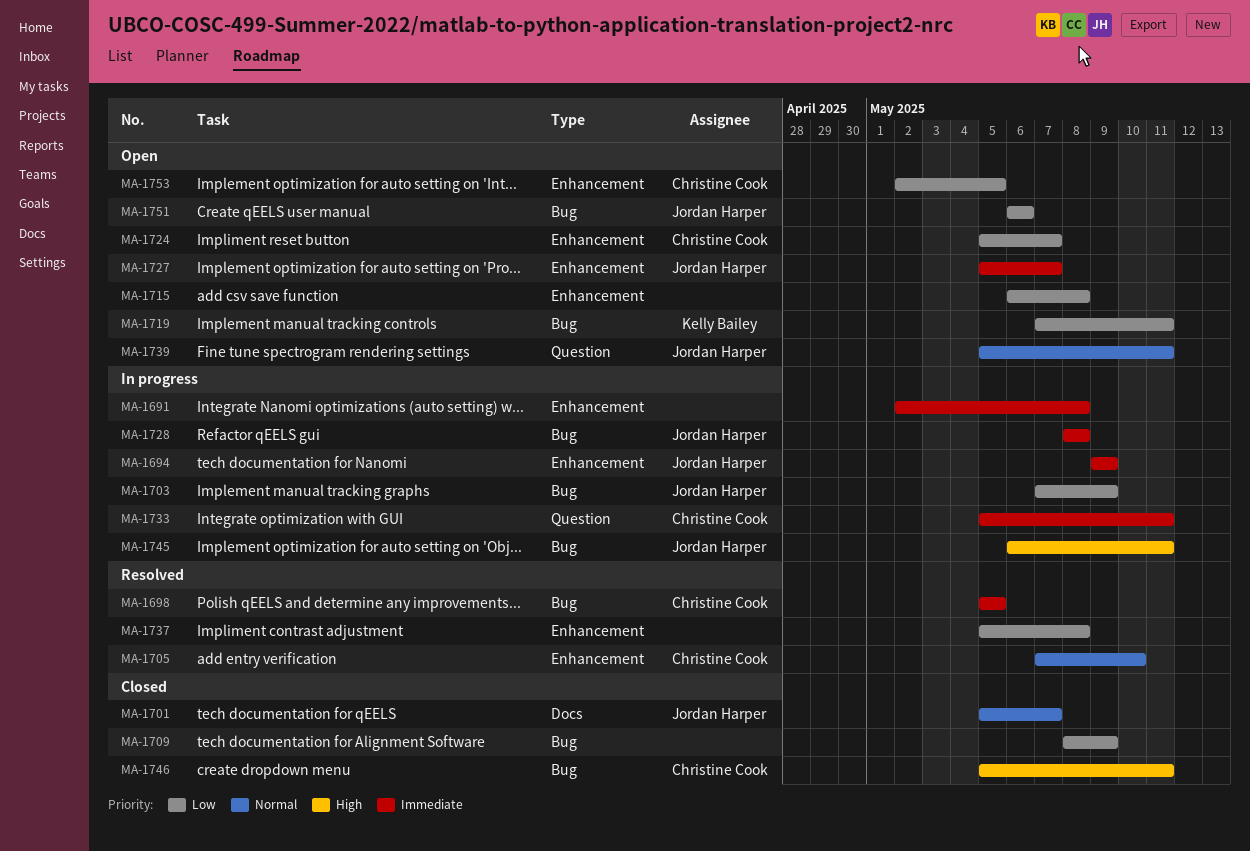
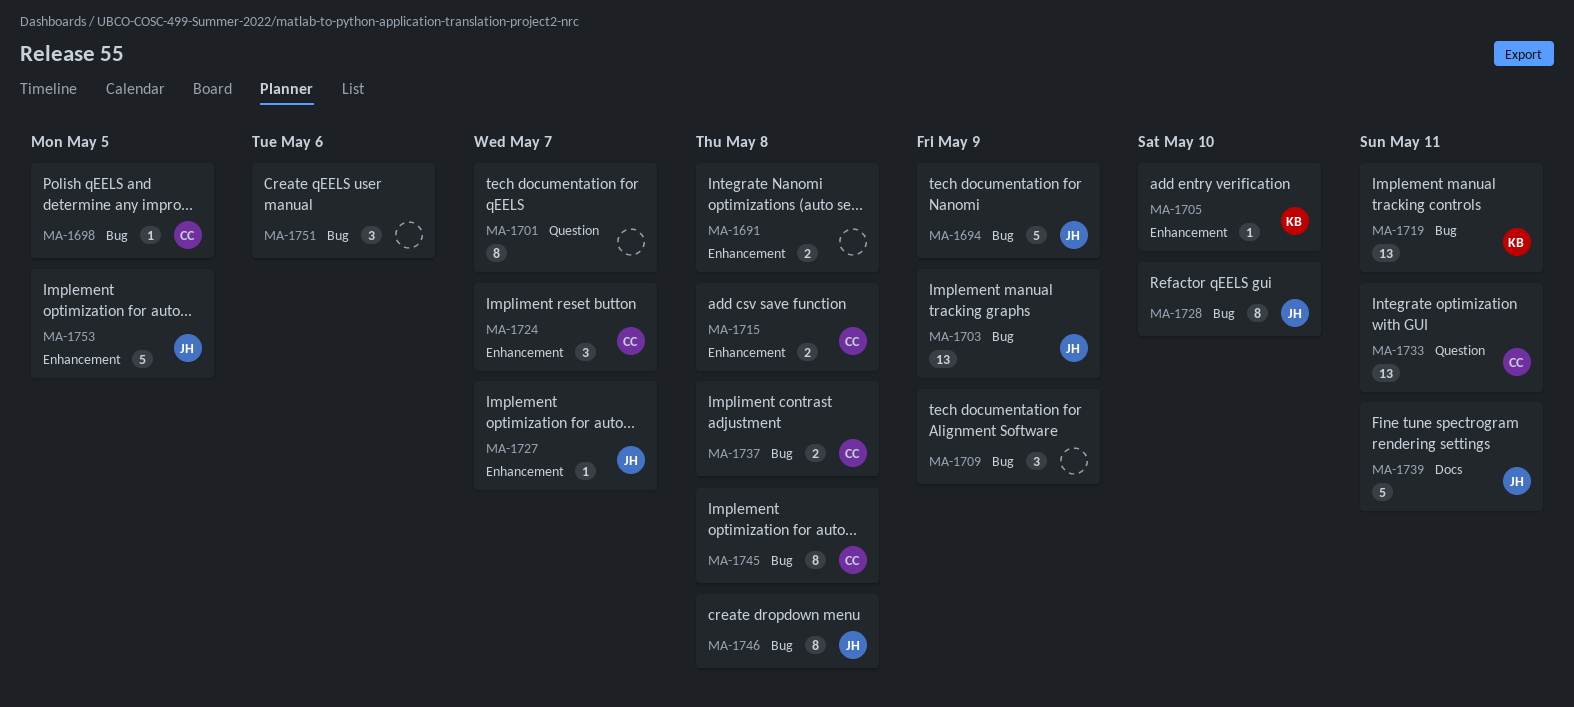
MA-1694, label: Enhancement -> Bug
MA-1701, owner: Jordan Harper -> none
MA-1701, label: Docs -> Question
MA-1705, owner: Christine Cook -> Kelly Bailey
MA-1715, owner: none -> Christine Cook
MA-1728, due: May 8 -> May 10
MA-1737, owner: none -> Christine Cook
MA-1737, label: Enhancement -> Bug
MA-1739, label: Question -> Docs
MA-1745, owner: Jordan Harper -> Christine Cook
MA-1745, due: May 11 -> May 8
MA-1746, owner: Christine Cook -> Jordan Harper
MA-1746, due: May 11 -> May 8
MA-1751, owner: Jordan Harper -> none
MA-1753, owner: Christine Cook -> Jordan Harper

